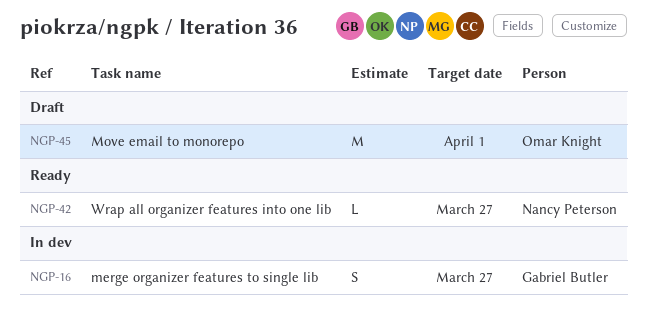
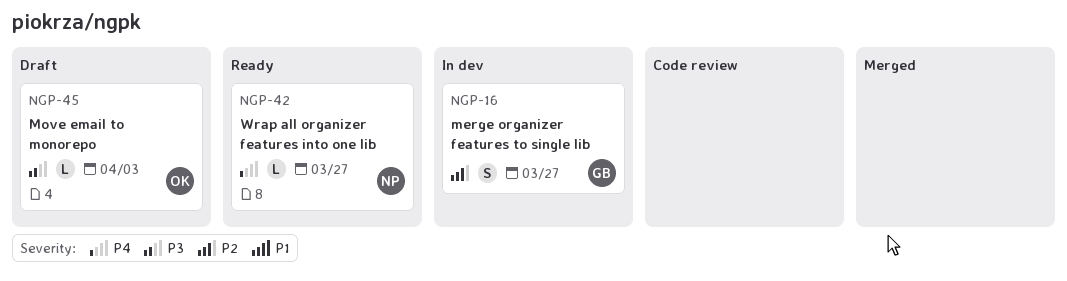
NGP-45, estimate: M -> L
NGP-45, due: Apr 1 -> Apr 3

